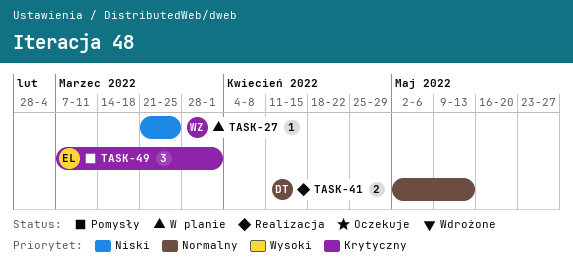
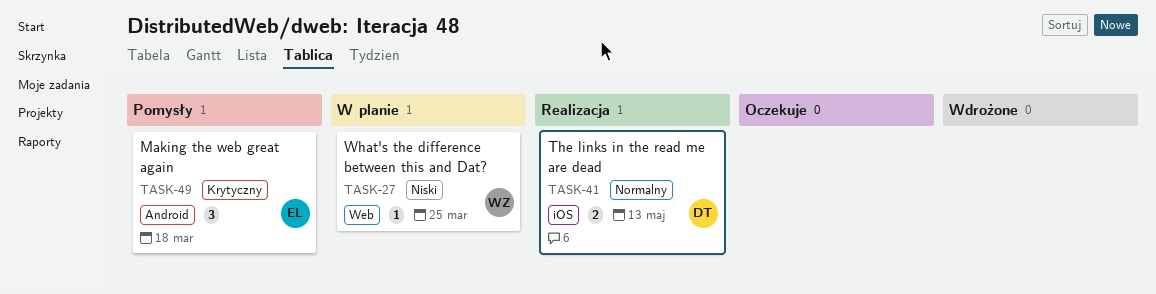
TASK-49, due: Apr 1 -> Mar 18

